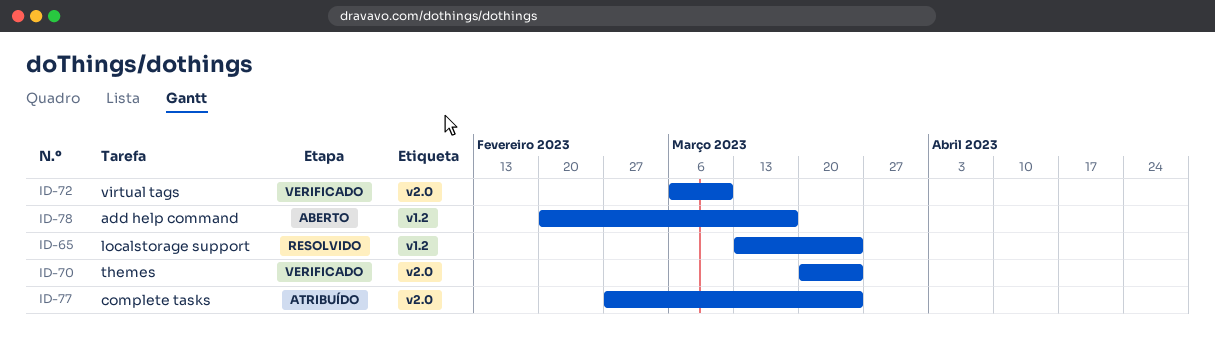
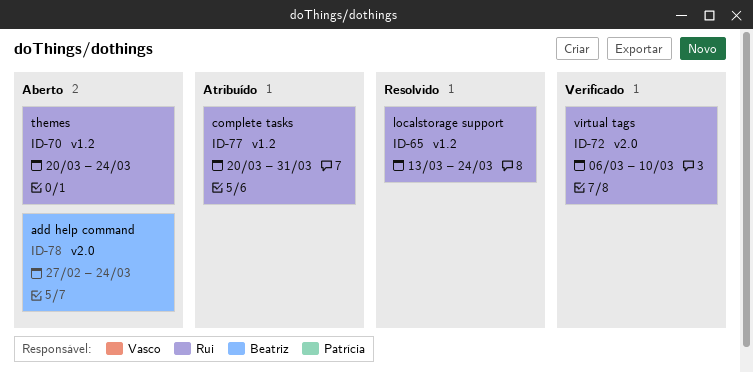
ID-70, status: Verificado -> Aberto
ID-70, label: v2.0 -> v1.2
ID-77, label: v2.0 -> v1.2
ID-77, start: Feb 27 -> Mar 20
ID-77, due: Mar 24 -> Mar 31
ID-78, label: v1.2 -> v2.0
ID-78, start: Feb 20 -> Feb 27
ID-78, due: Mar 17 -> Mar 24

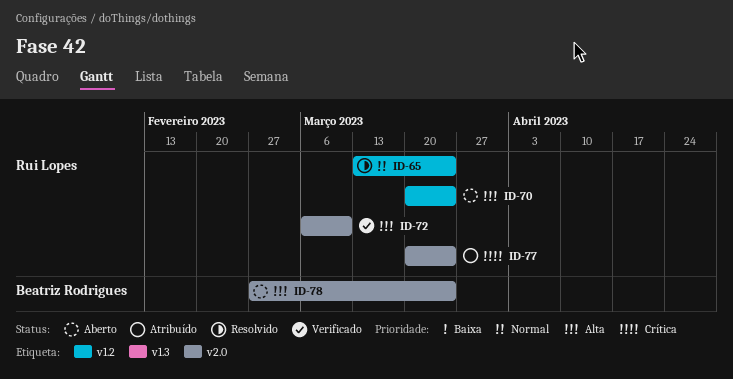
ID-77, label: v1.2 -> v2.0
ID-77, due: Mar 31 -> Mar 24

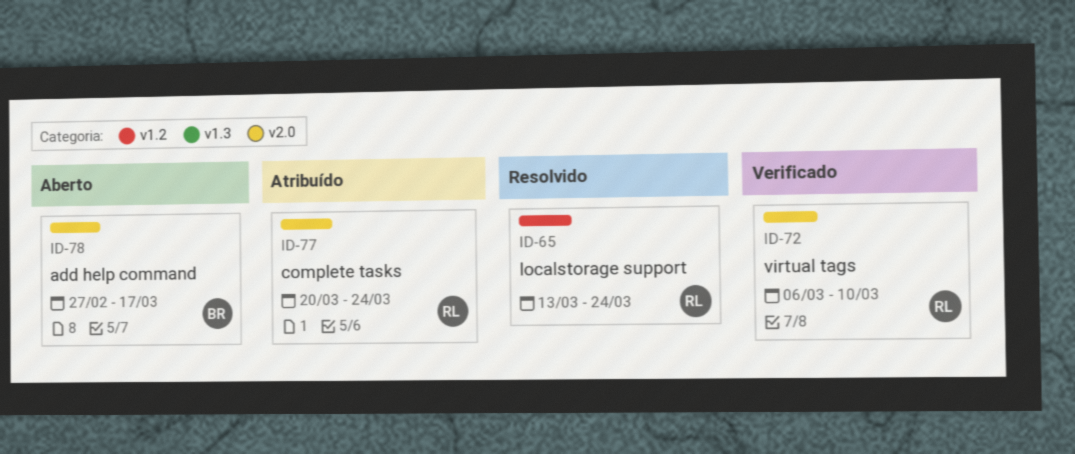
ID-70: present -> none
ID-78, due: Mar 24 -> Mar 17

